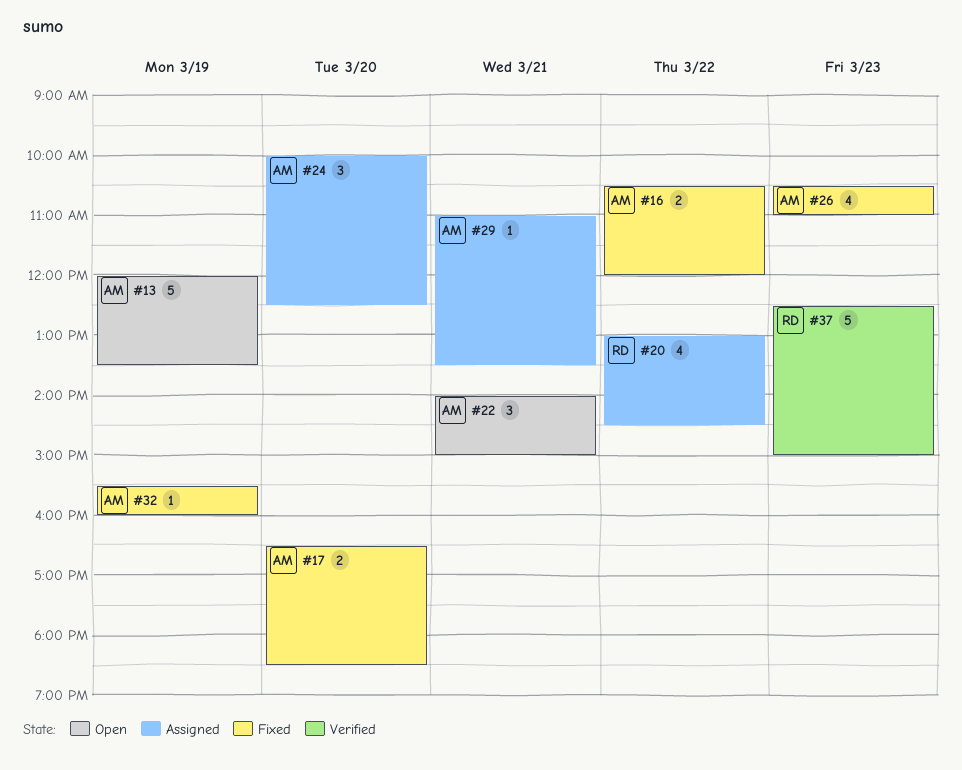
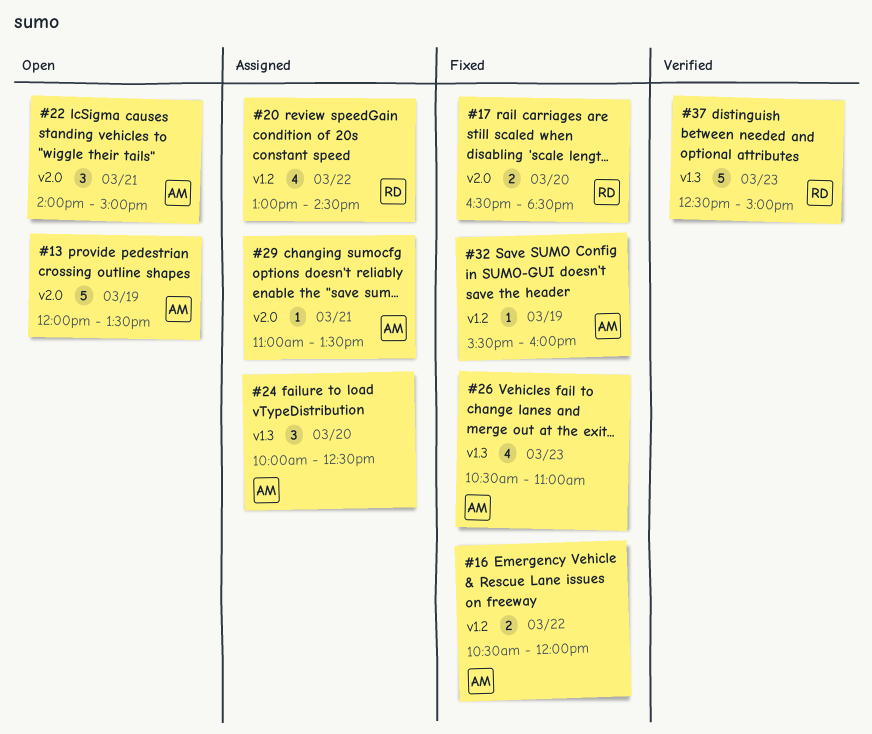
#17, owner: AM -> RD

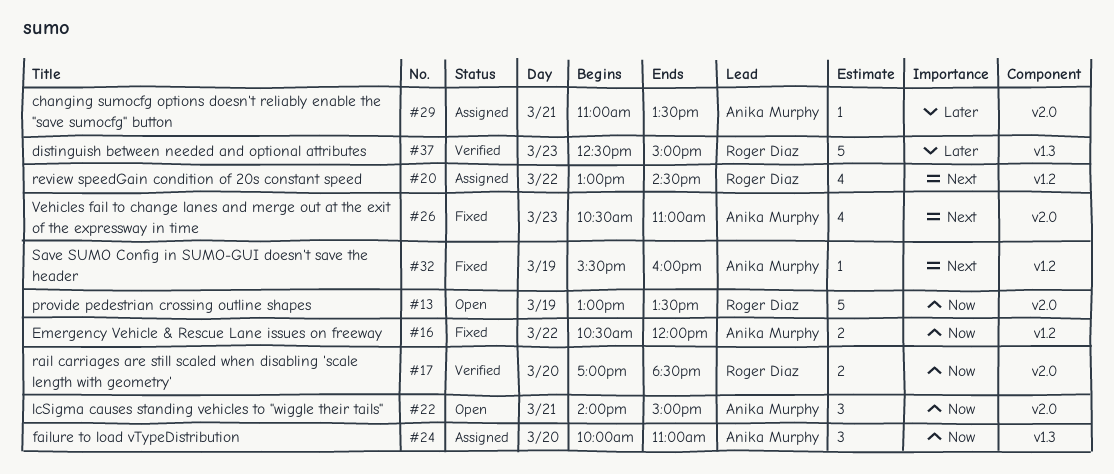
#13, owner: Anika Murphy -> Roger Diaz
#13, begins: 12:00 -> 13:00
#17, status: Fixed -> Verified
#17, begins: 16:30 -> 17:00
#24, ends: 12:30 -> 11:00
#26, label: v1.3 -> v2.0

